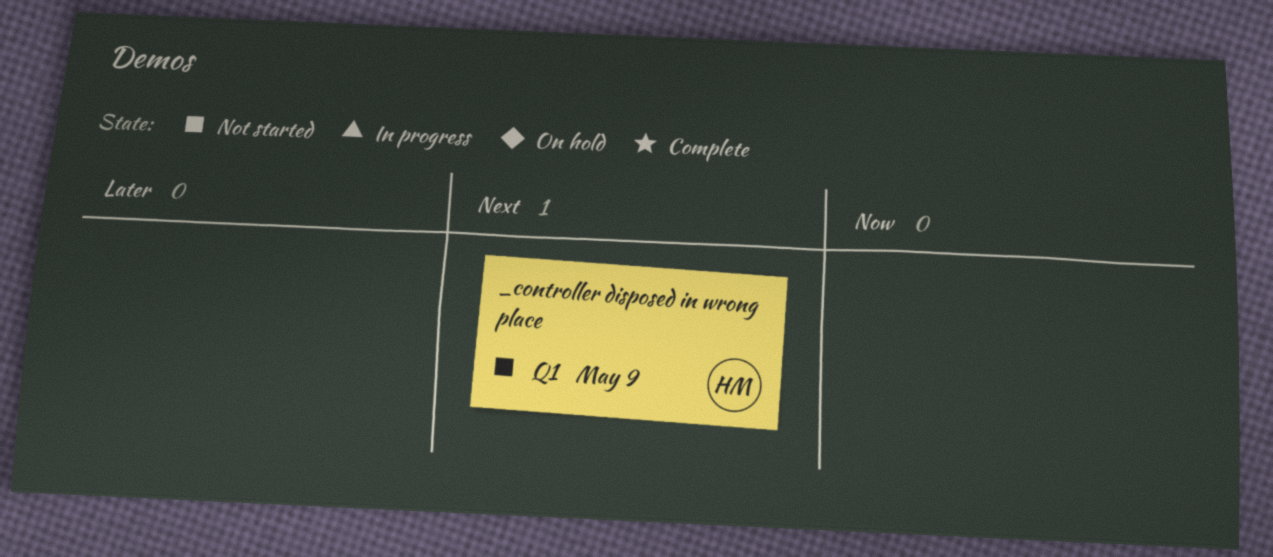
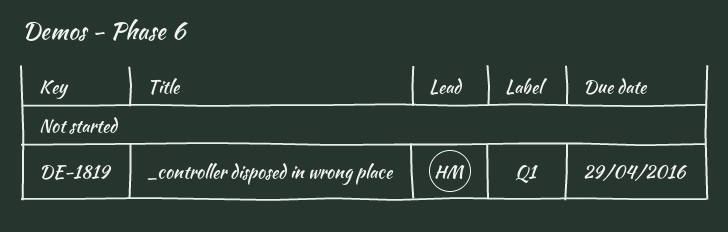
_controller disposed in wrong place, due: May 9 -> Apr 29

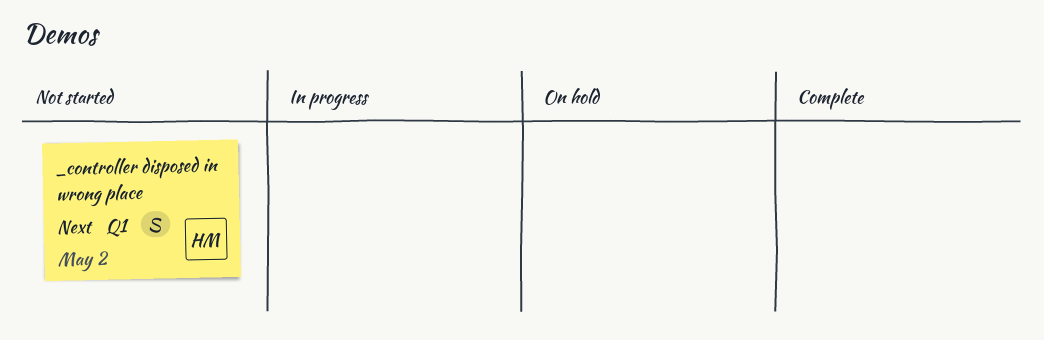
_controller disposed in wrong place, due: Apr 29 -> May 2

